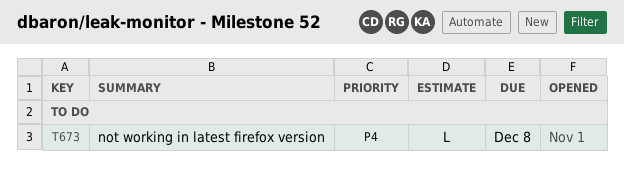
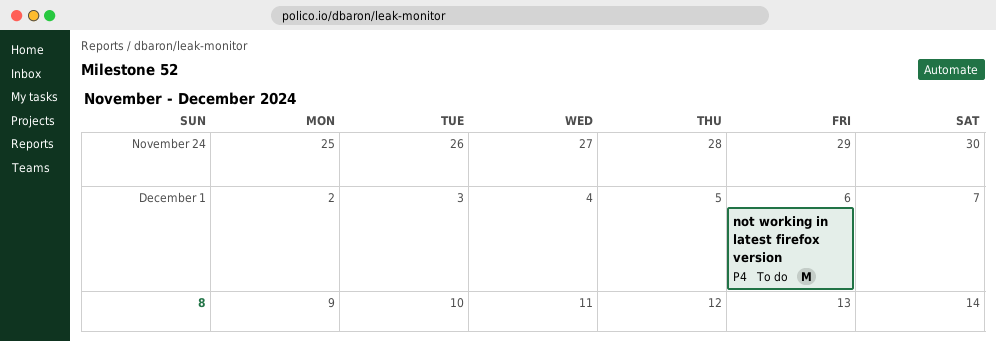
not working in latest firefox version, estimate: L -> M
not working in latest firefox version, due: Dec 8 -> Dec 6

